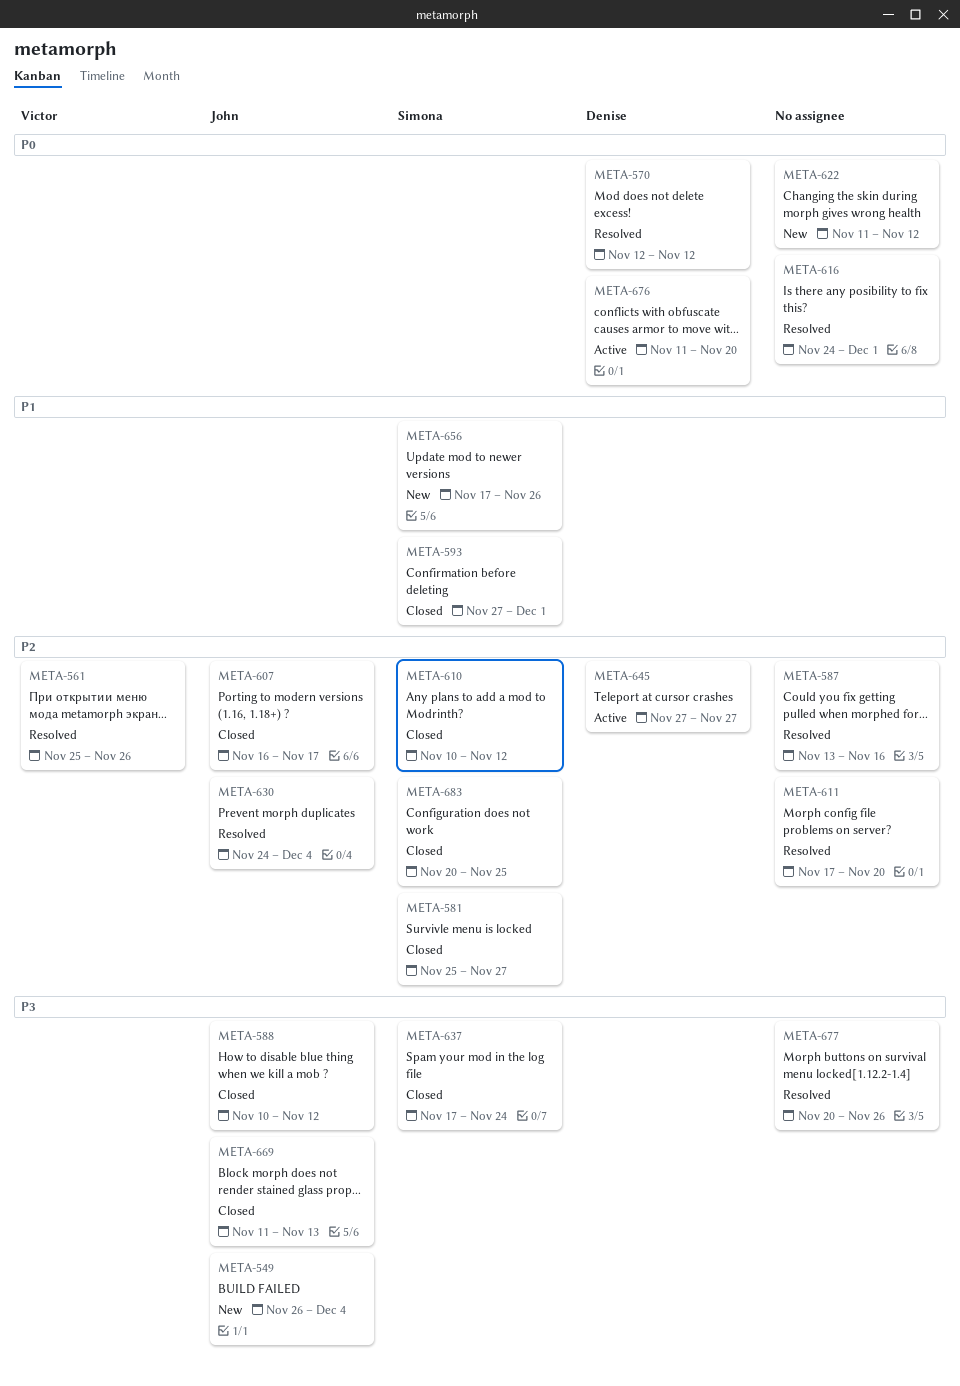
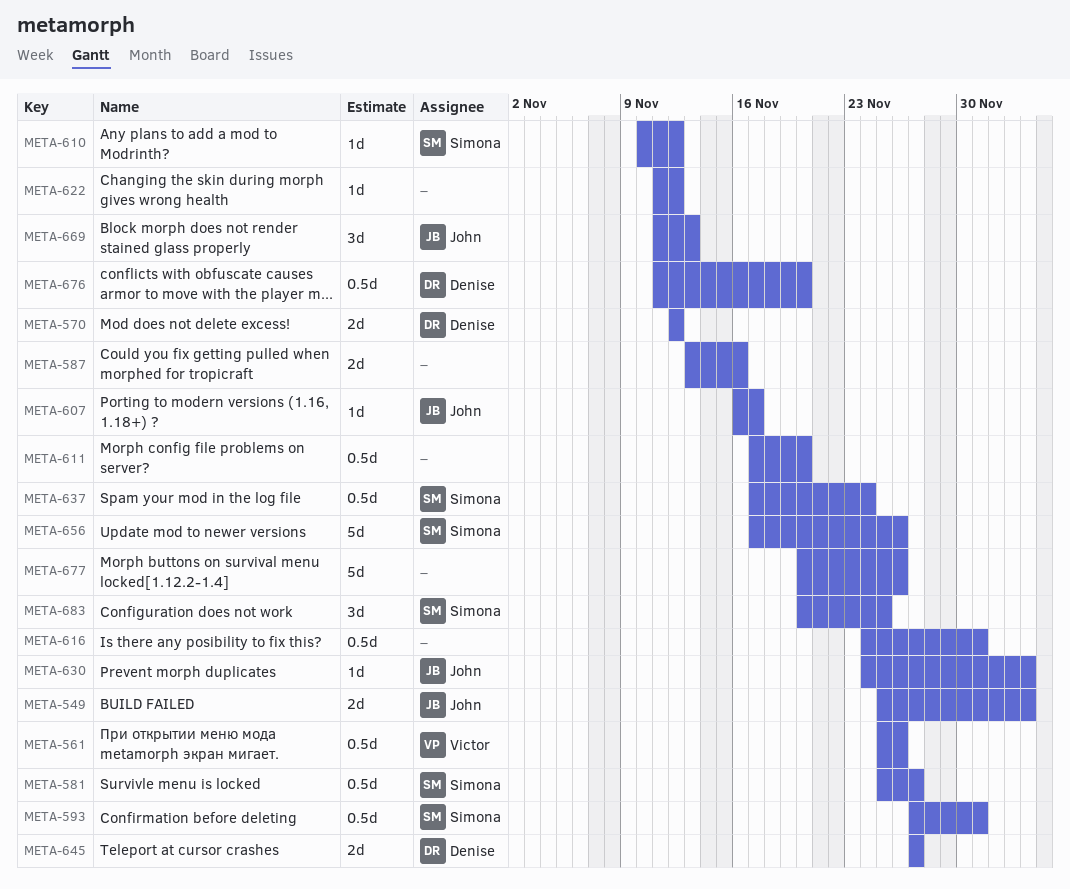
META-549, start: Nov 26 -> Nov 25
META-588: present -> none

